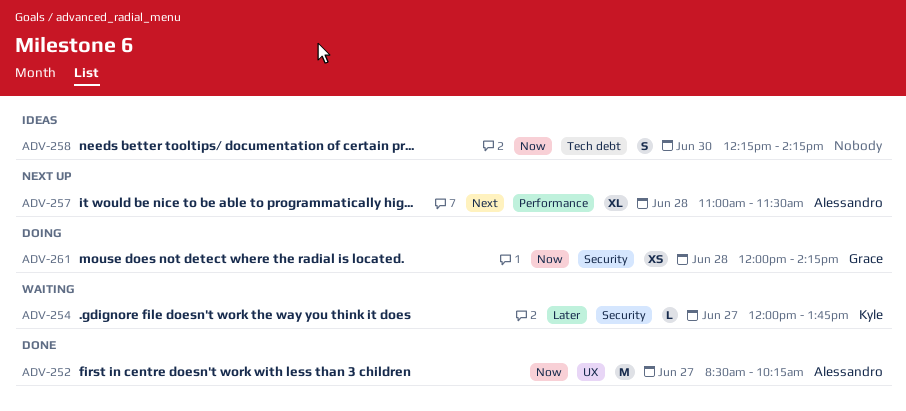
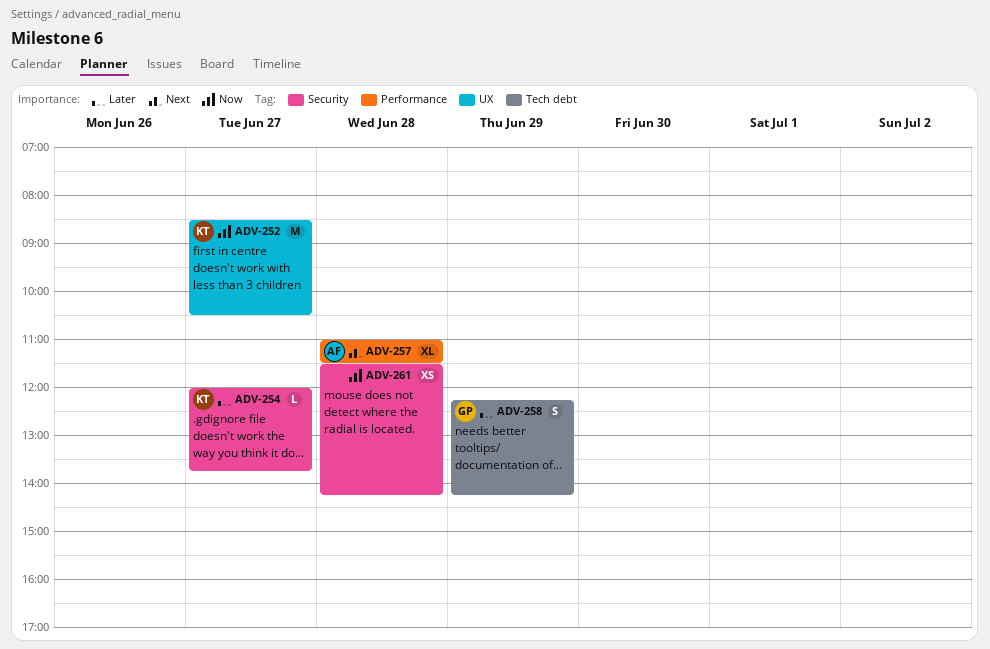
ADV-252, owner: Alessandro -> Kyle
ADV-252, ends: 10:15 -> 10:30
ADV-258, owner: none -> Grace
ADV-258, priority: Now -> Later
ADV-258, day: Jun 30 -> Jun 29
ADV-261, owner: Grace -> none
ADV-261, begins: 12:00 -> 11:30

